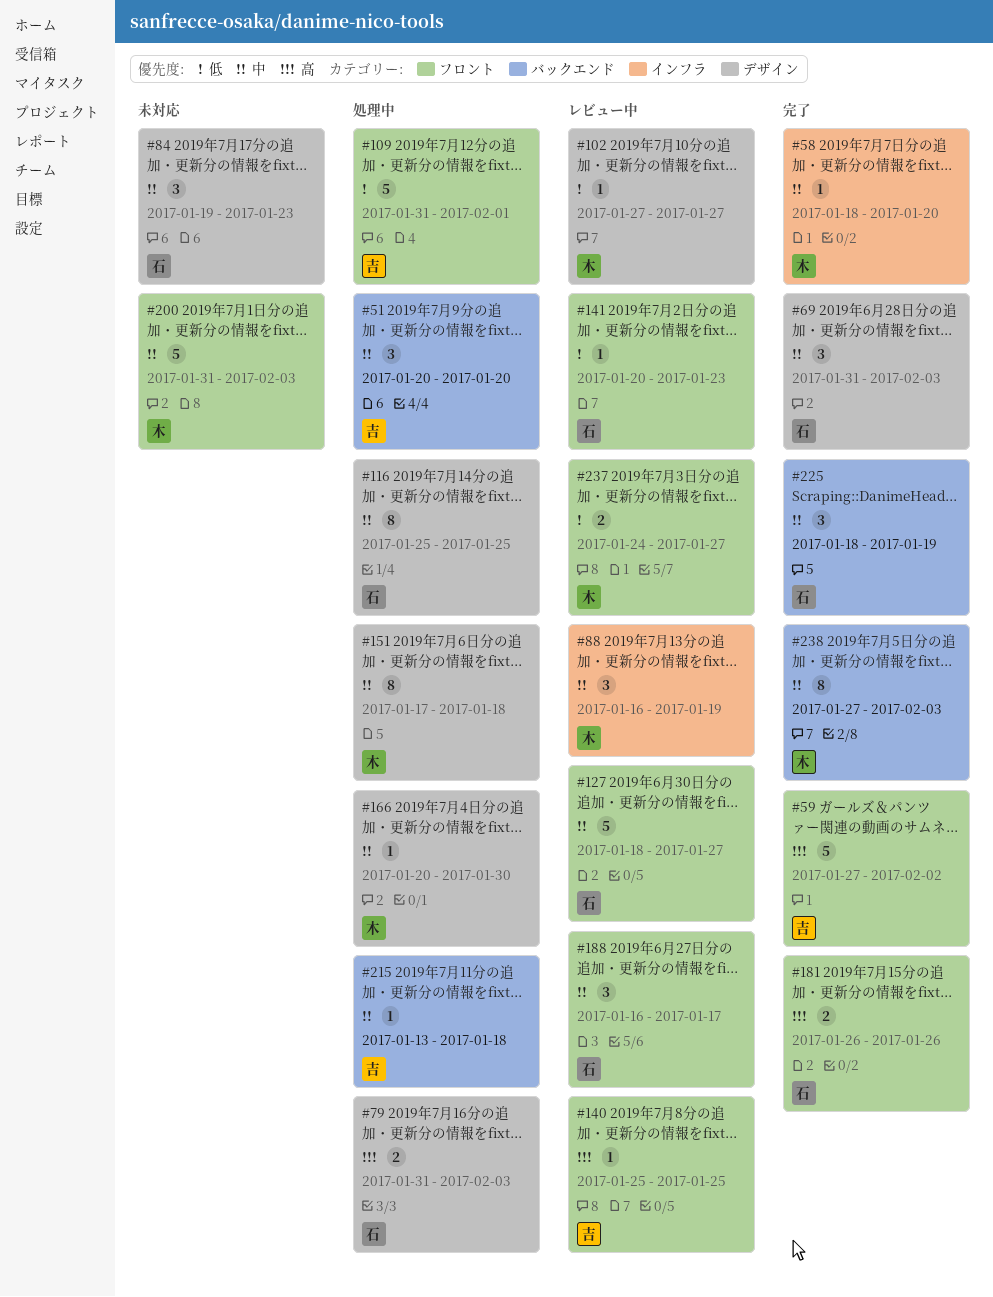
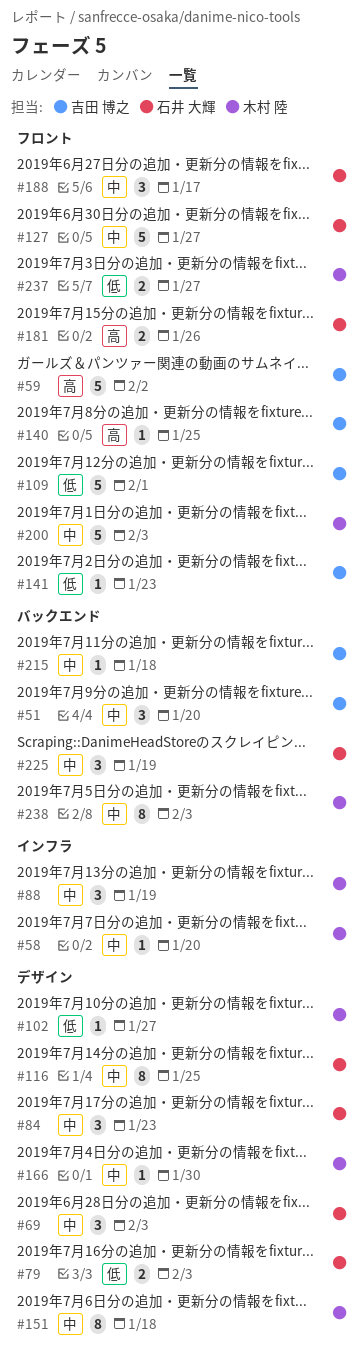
#79, priority: 高 -> 低
#141, owner: 石井 大輝 -> 吉田 博之

